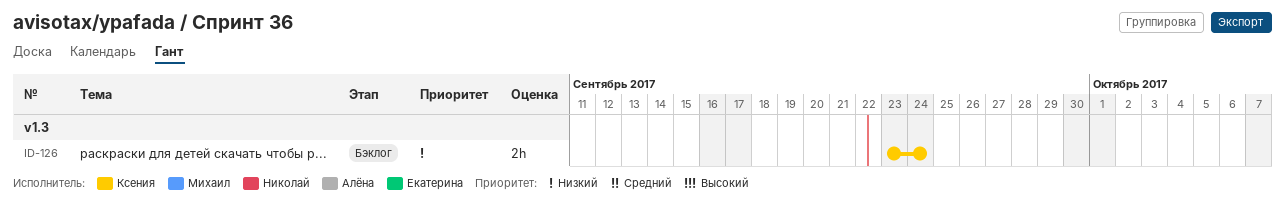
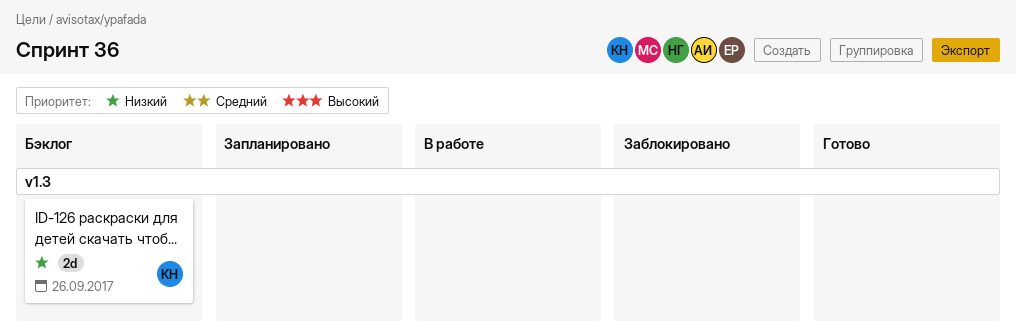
ID-126, estimate: 2h -> 2d
ID-126, due: Sep 24 -> Sep 26

